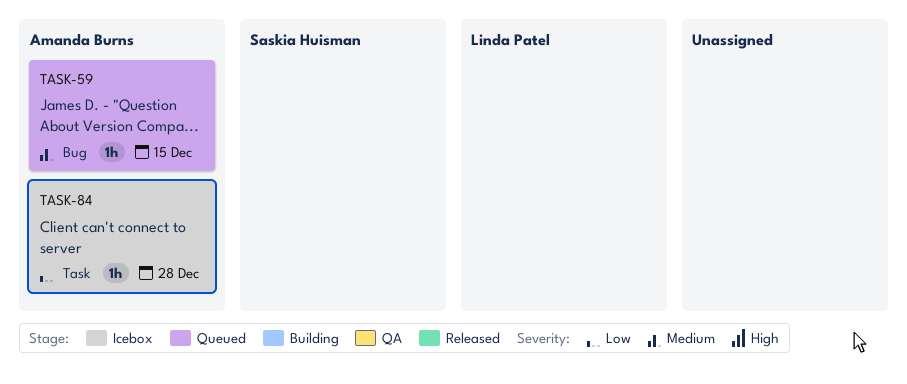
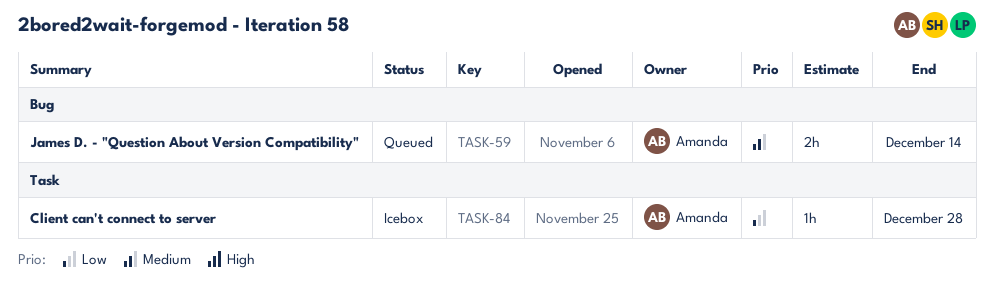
TASK-59, estimate: 1h -> 2h
TASK-59, due: Dec 15 -> Dec 14

